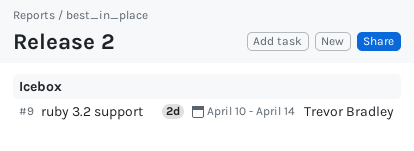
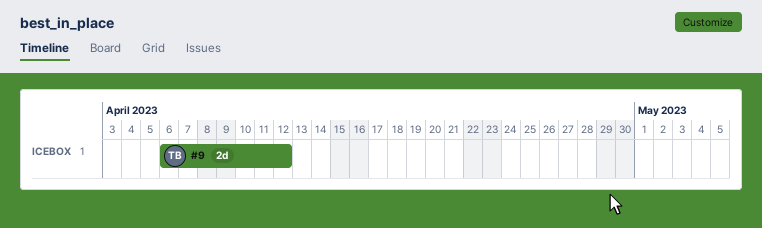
#9, start: Apr 10 -> Apr 6
#9, due: Apr 14 -> Apr 12

